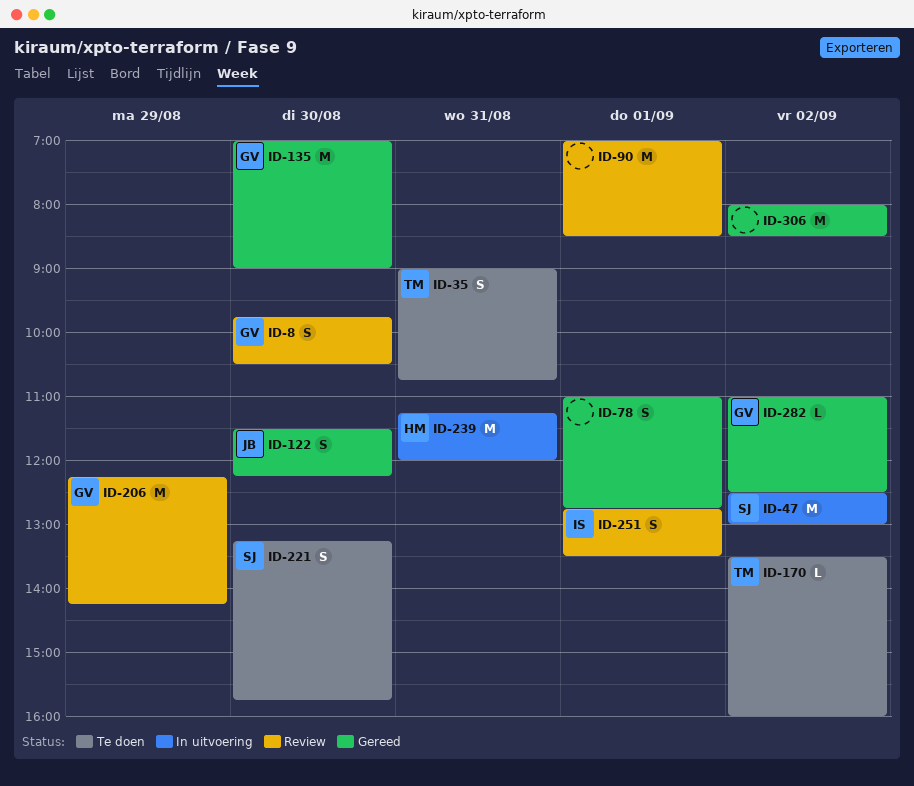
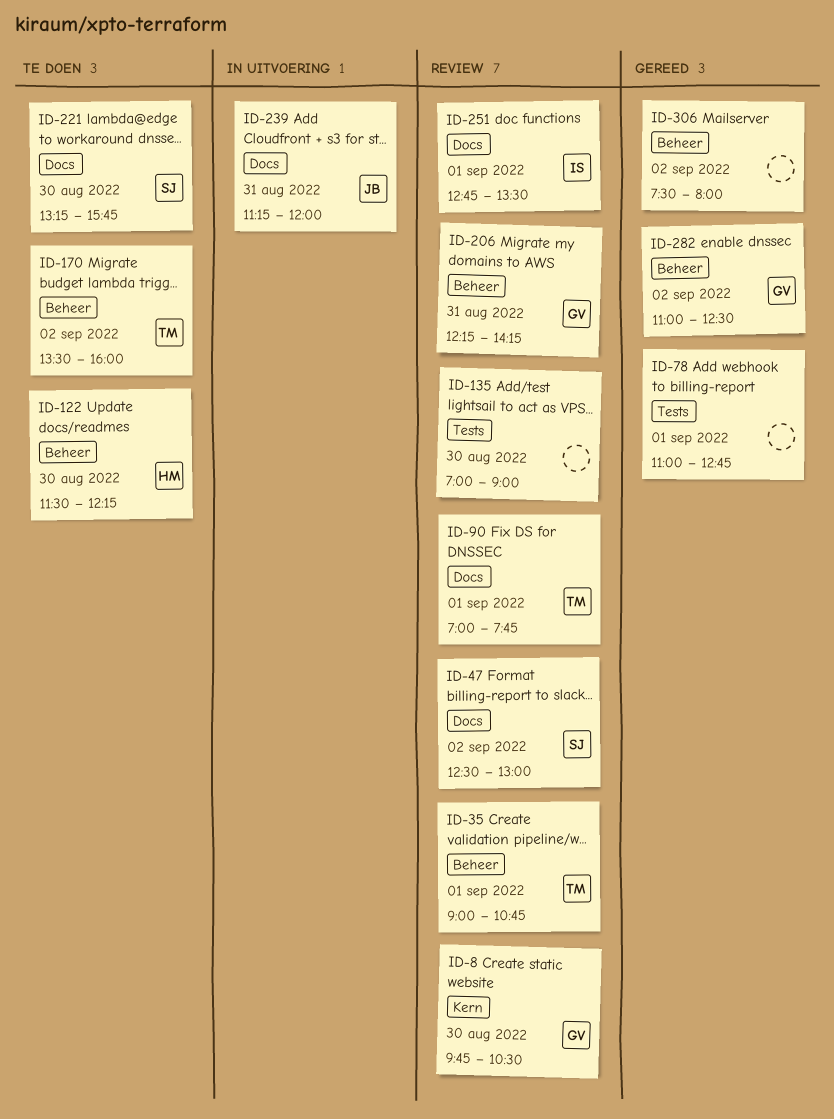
ID-35, status: Te doen -> Review
ID-35, day: Aug 31 -> Sep 1
ID-47, status: In uitvoering -> Review
ID-90, owner: none -> TM
ID-90, ends: 08:30 -> 07:45
ID-122, status: Gereed -> Te doen
ID-122, owner: JB -> HM
ID-135, status: Gereed -> Review
ID-135, owner: GV -> none
ID-206, day: Aug 29 -> Aug 31
ID-239, owner: HM -> JB
ID-306, begins: 08:00 -> 07:30
ID-306, ends: 08:30 -> 08:00

